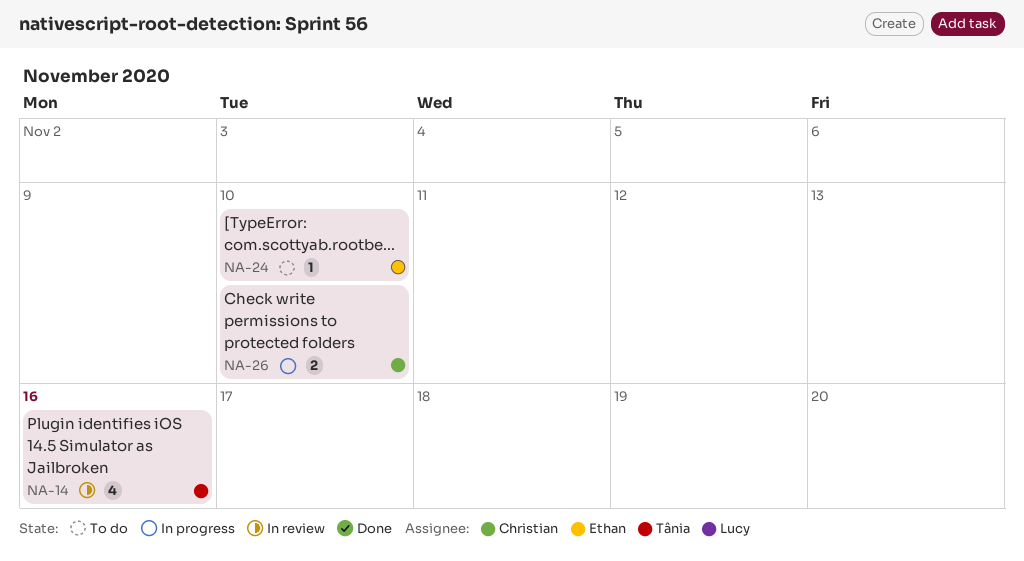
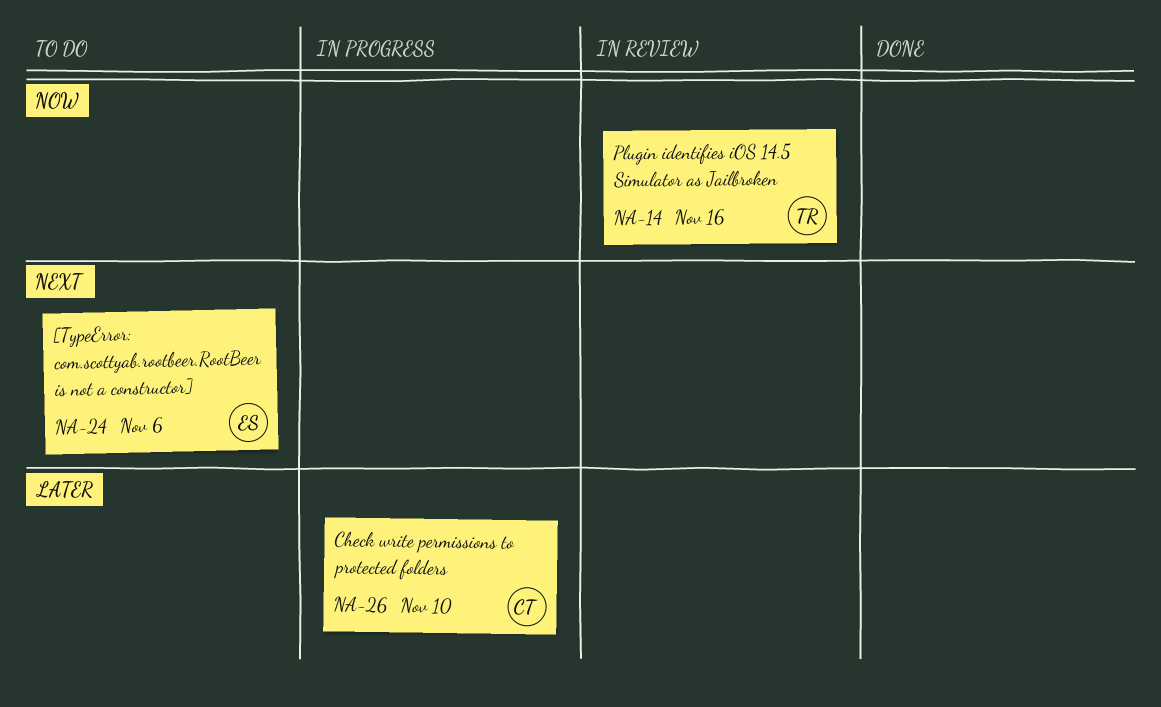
NA-24, due: Nov 10 -> Nov 6

